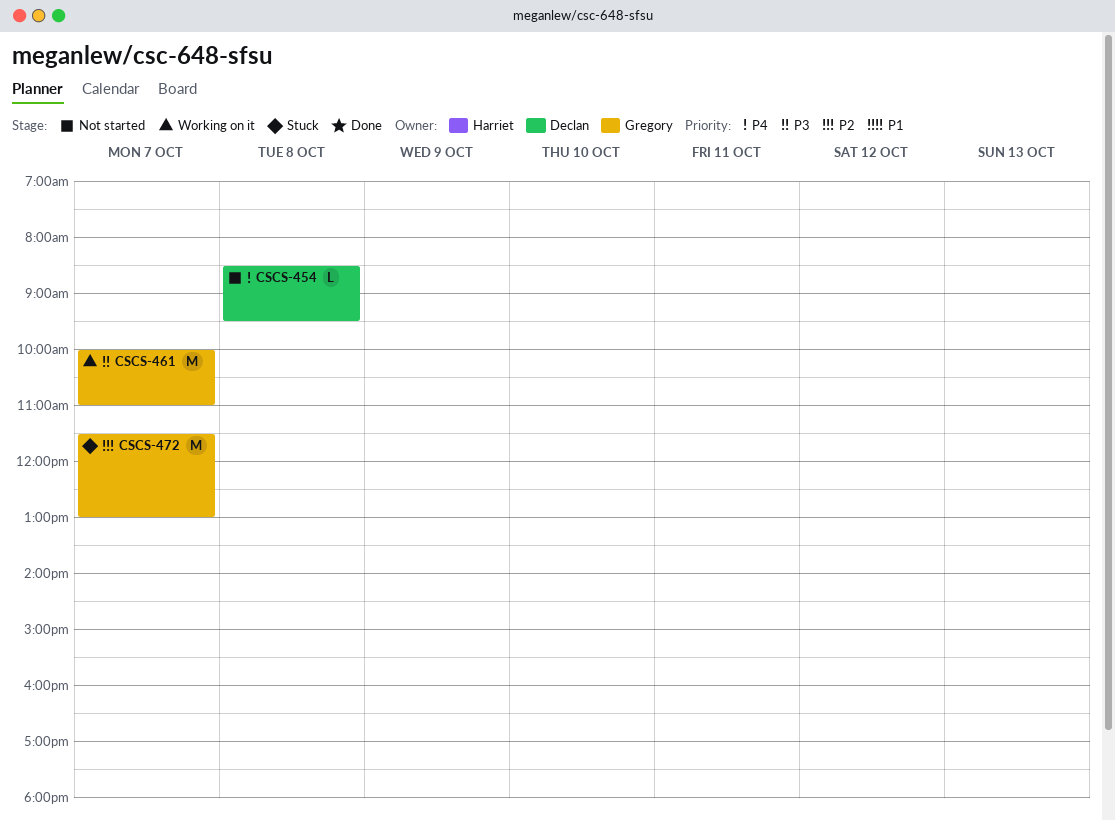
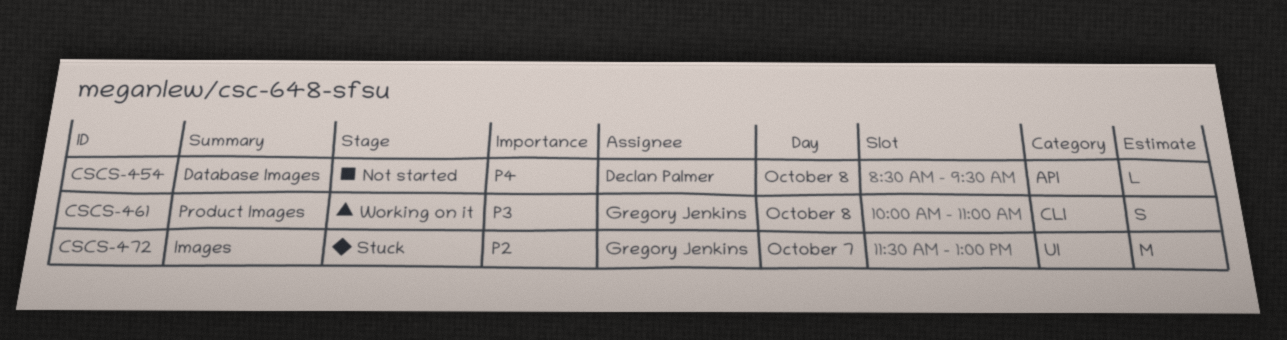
CSCS-461, estimate: M -> S
CSCS-461, day: Oct 7 -> Oct 8

